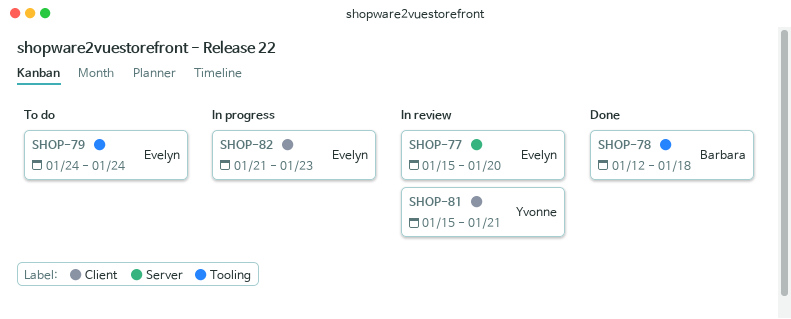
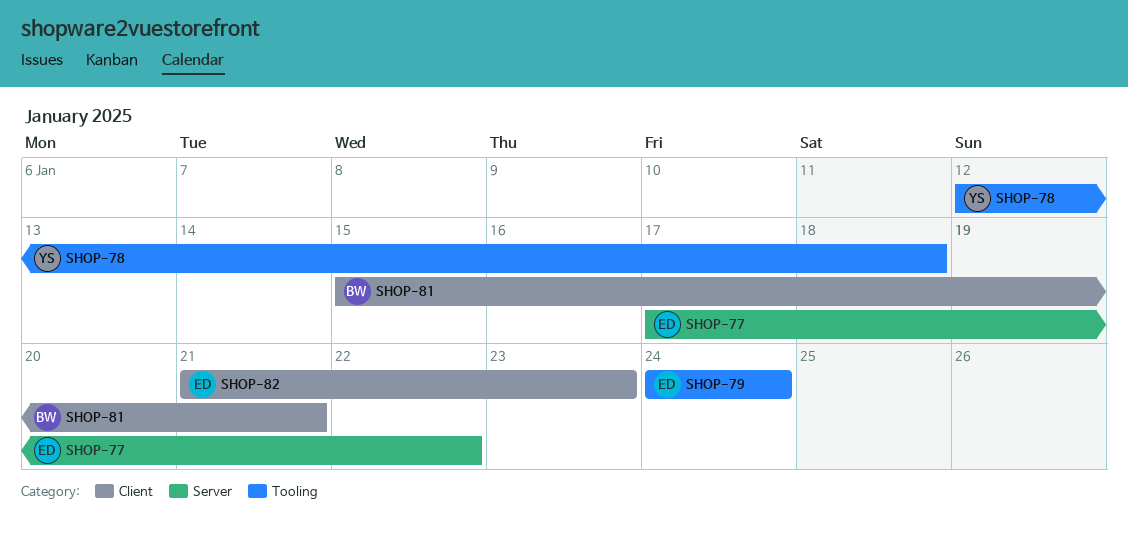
SHOP-77, start: Jan 15 -> Jan 17
SHOP-77, due: Jan 20 -> Jan 22
SHOP-78, owner: Barbara -> Yvonne
SHOP-81, owner: Yvonne -> Barbara

